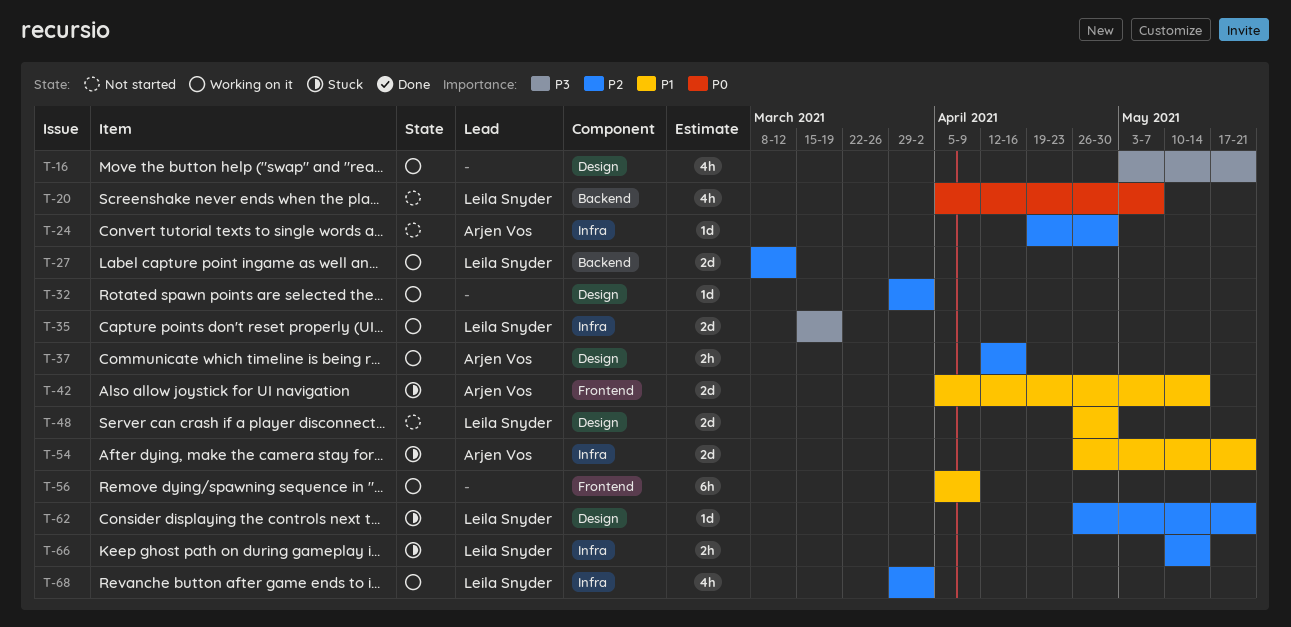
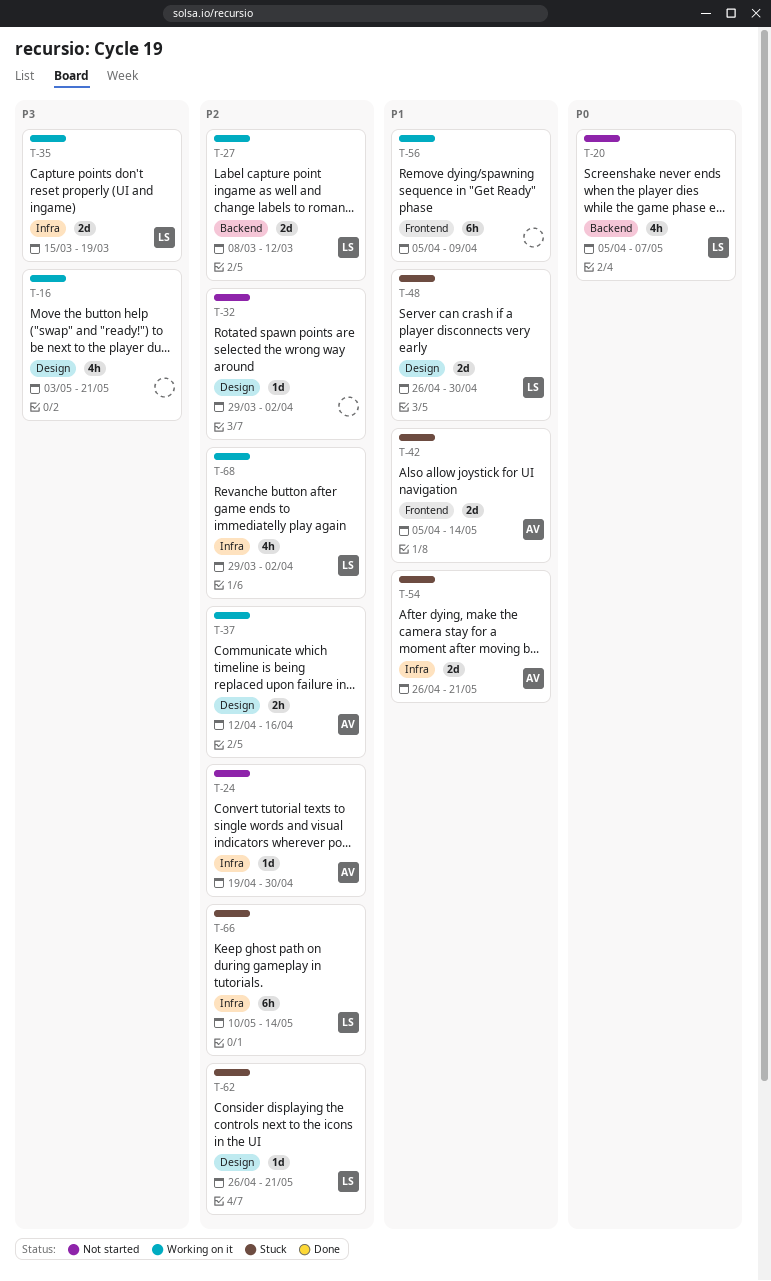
T-32, status: Working on it -> Not started
T-48, status: Not started -> Stuck
T-66, estimate: 2h -> 6h

